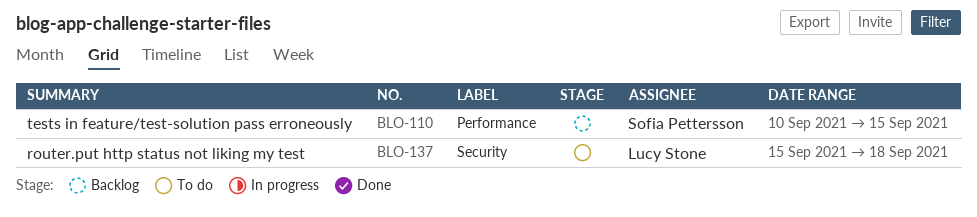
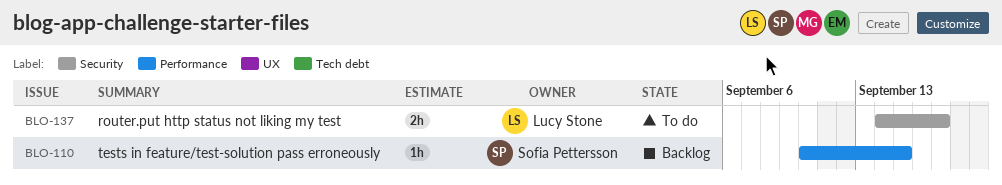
BLO-137, start: Sep 15 -> Sep 14
BLO-137, due: Sep 18 -> Sep 17

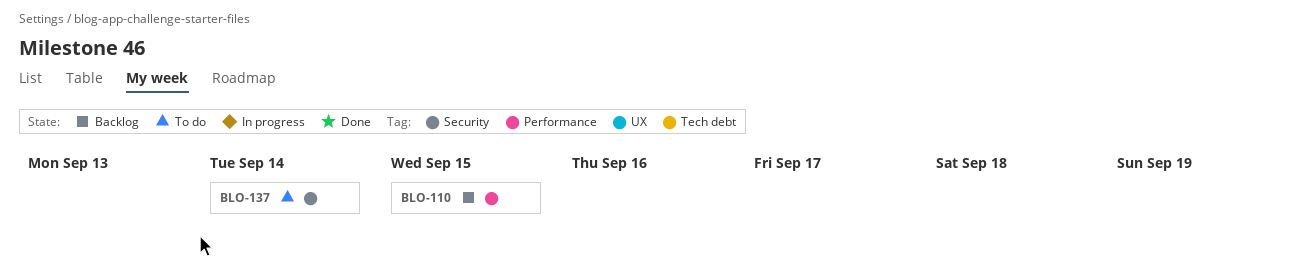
BLO-137, due: Sep 17 -> Sep 14

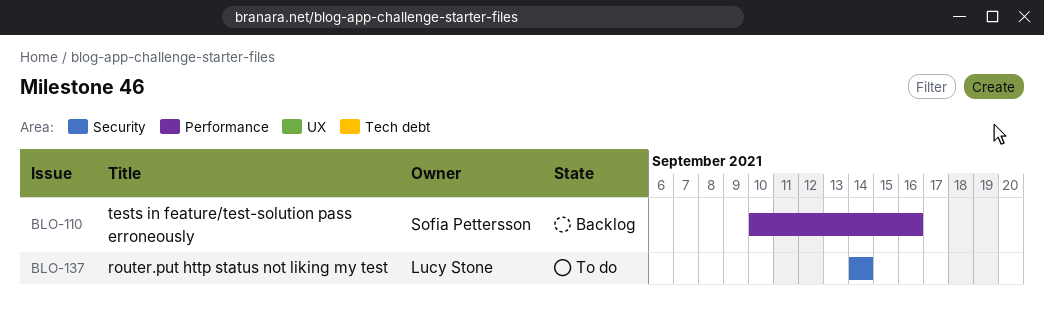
BLO-110, due: Sep 15 -> Sep 16

